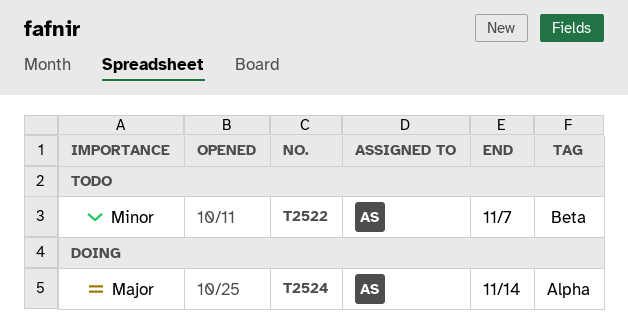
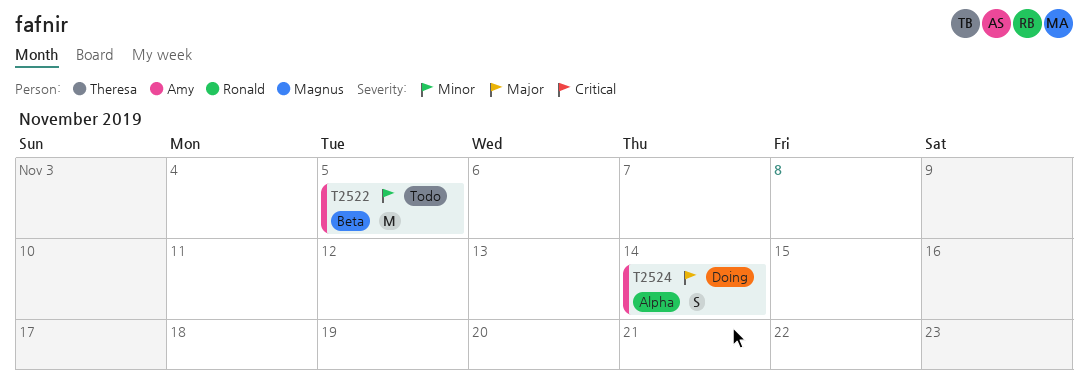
T2522, due: Nov 7 -> Nov 5

